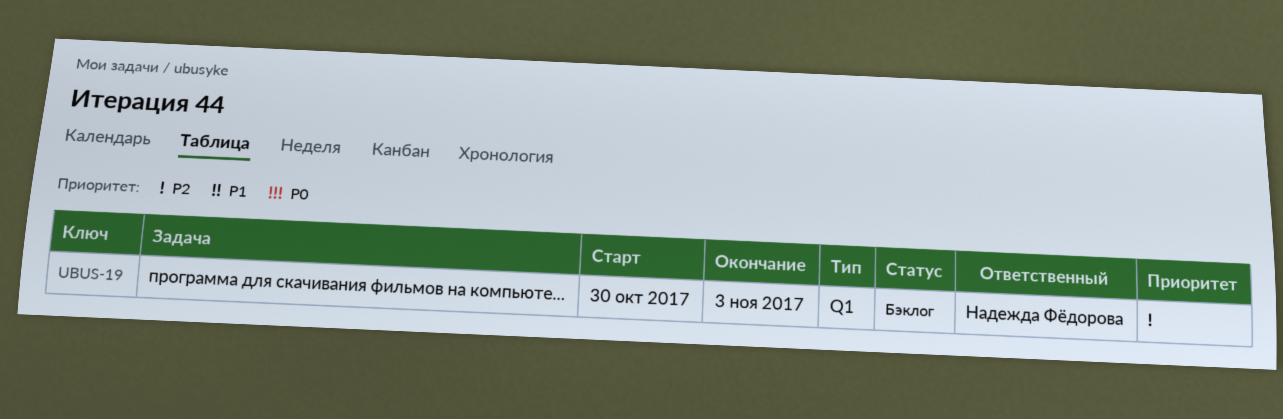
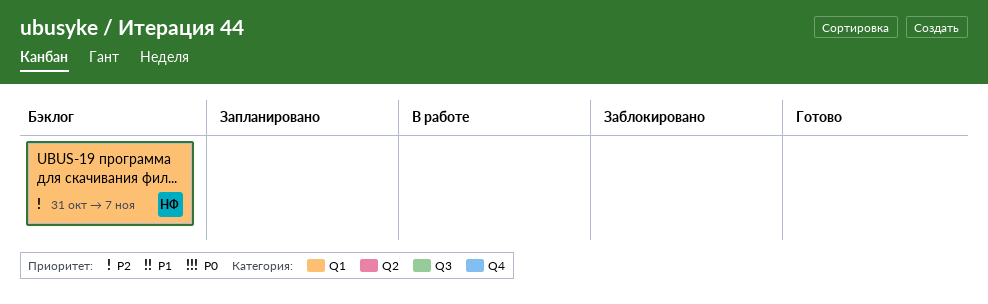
UBUS-19, start: Oct 30 -> Oct 31
UBUS-19, due: Nov 3 -> Nov 7

